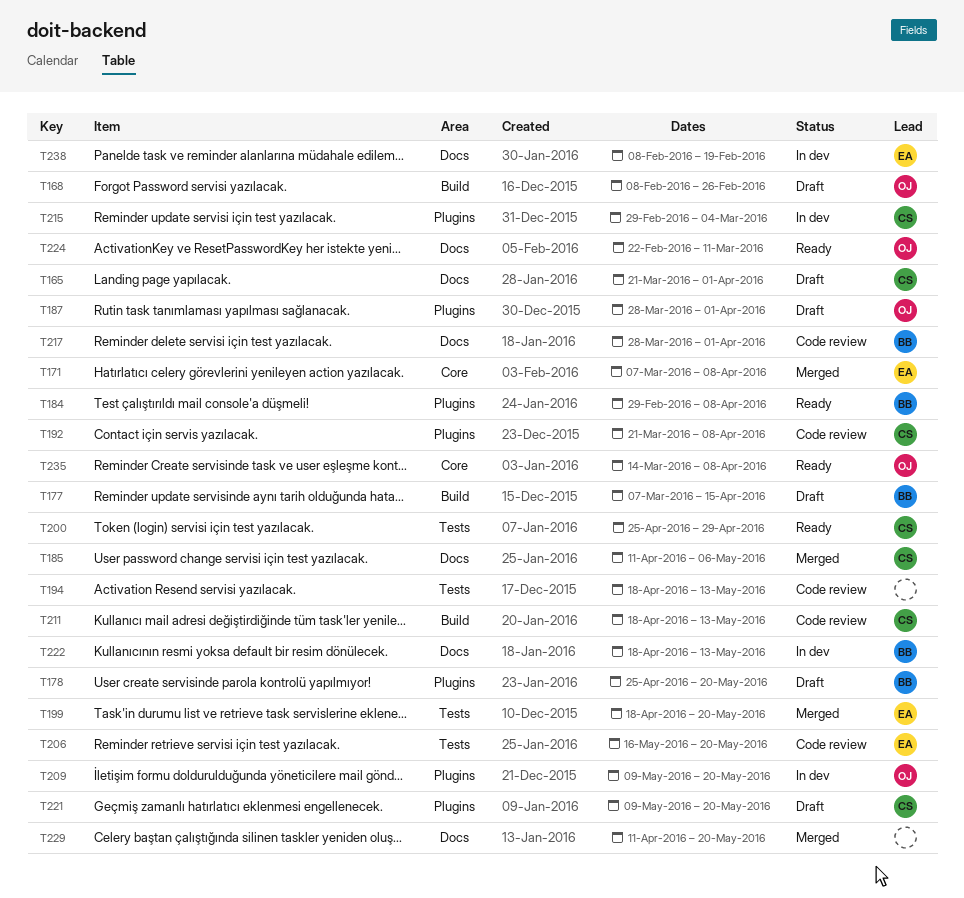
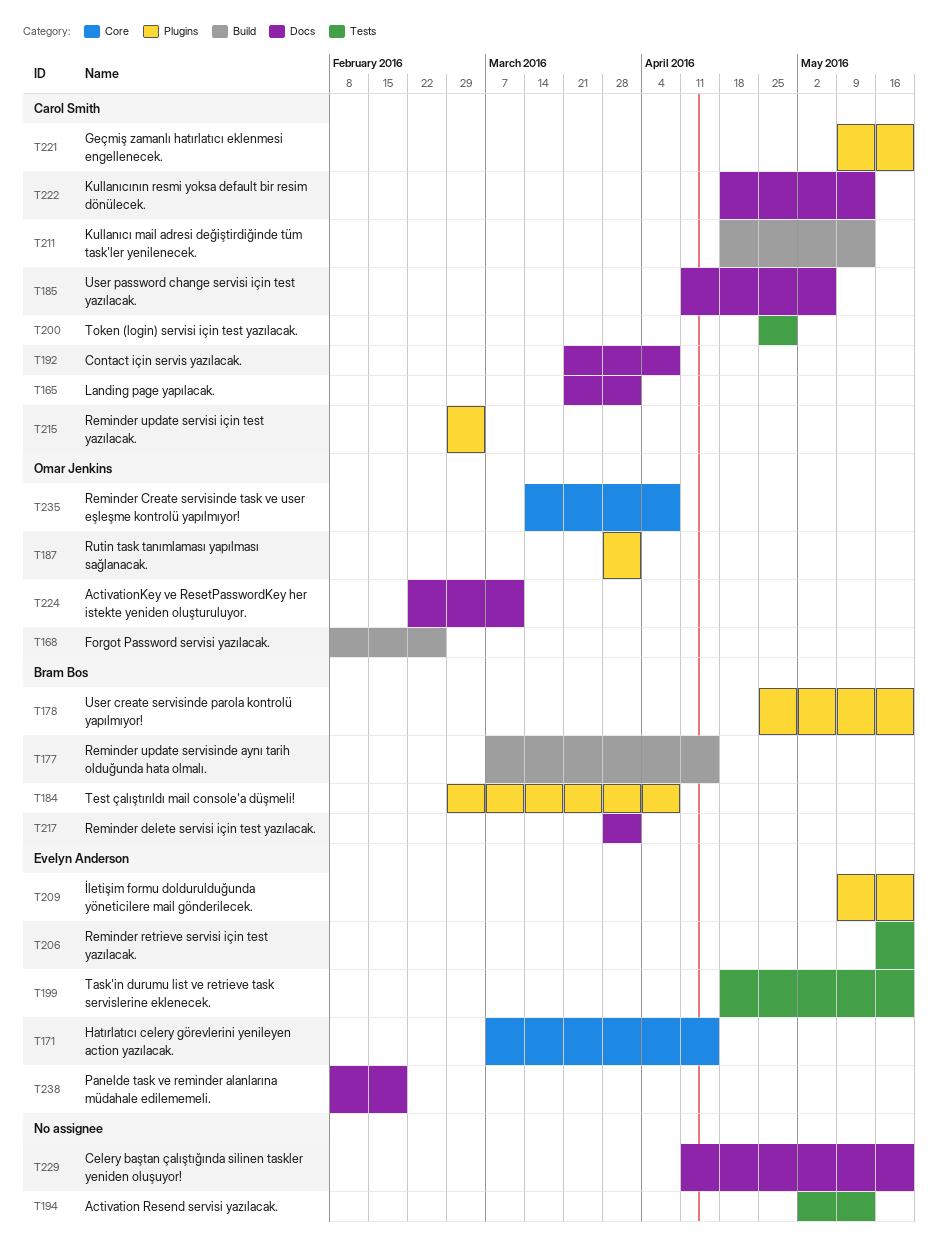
T171, due: Apr 8 -> Apr 15
T192, label: Plugins -> Docs
T194, start: Apr 18 -> May 2
T209, owner: Omar Jenkins -> Evelyn Anderson
T222, owner: Bram Bos -> Carol Smith

